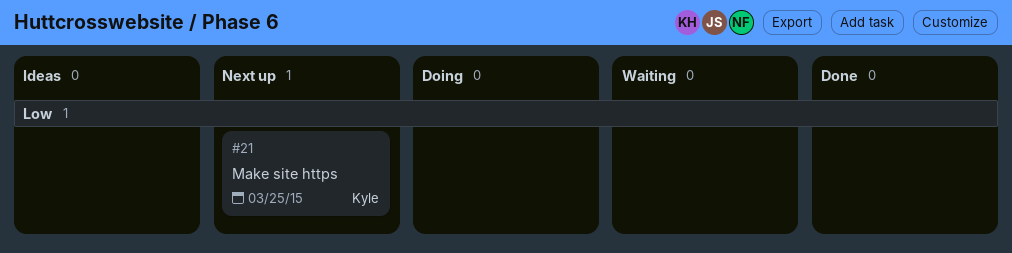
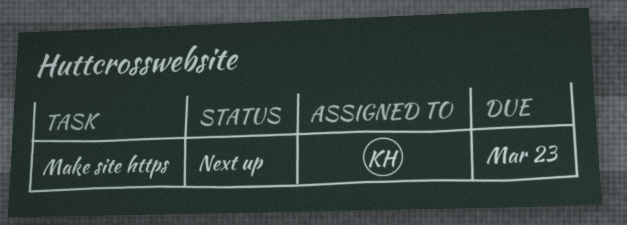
Make site https, due: Mar 25 -> Mar 23

